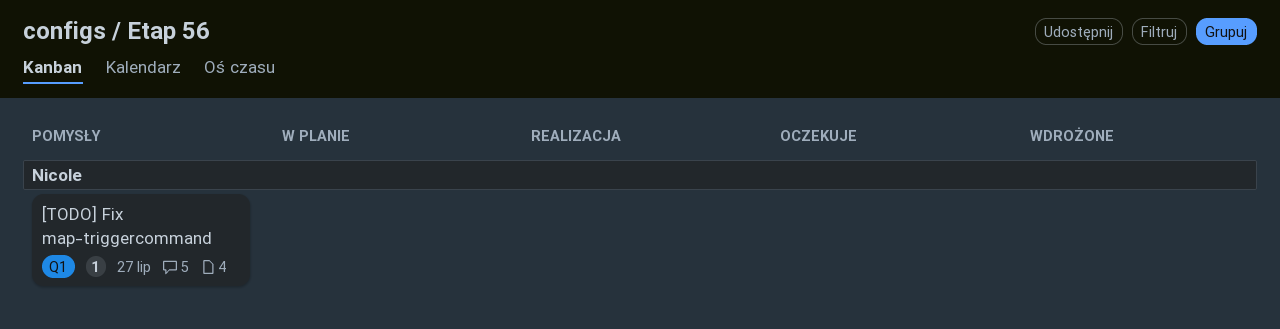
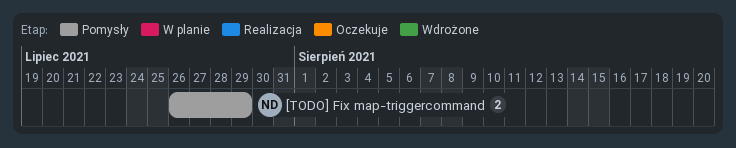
[TODO] Fix map-triggercommand, estimate: 1 -> 2
[TODO] Fix map-triggercommand, due: Jul 27 -> Jul 29

